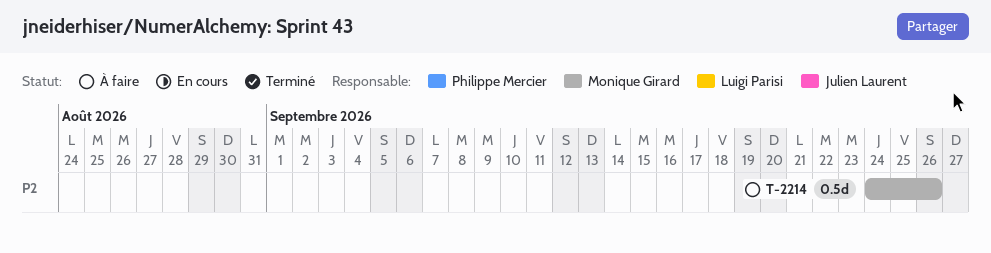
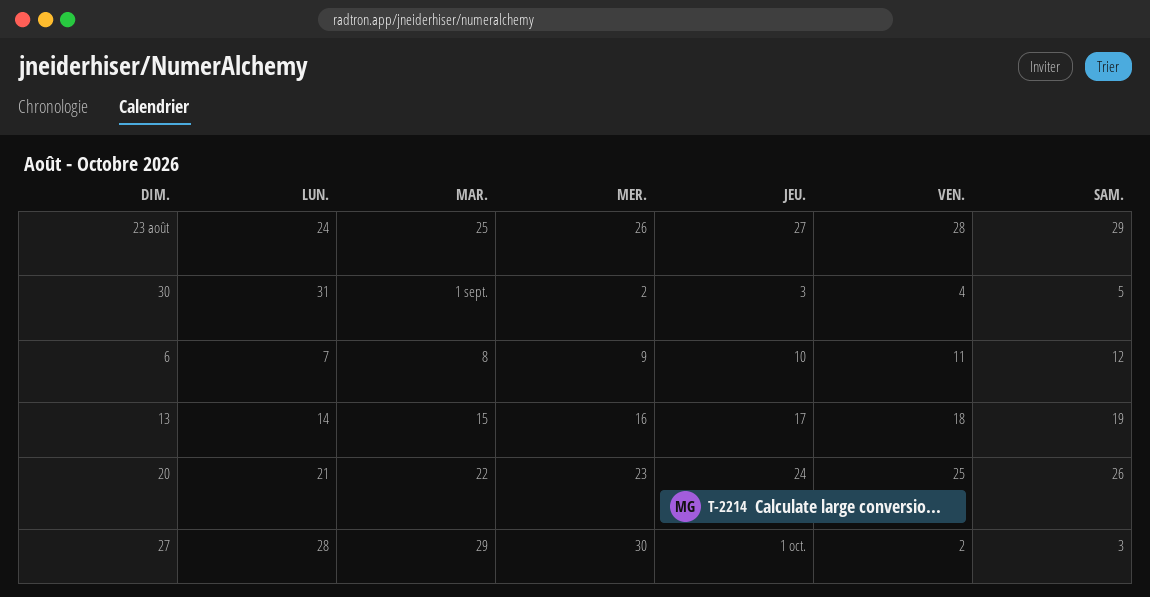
T-2214, due: Sep 26 -> Sep 25

